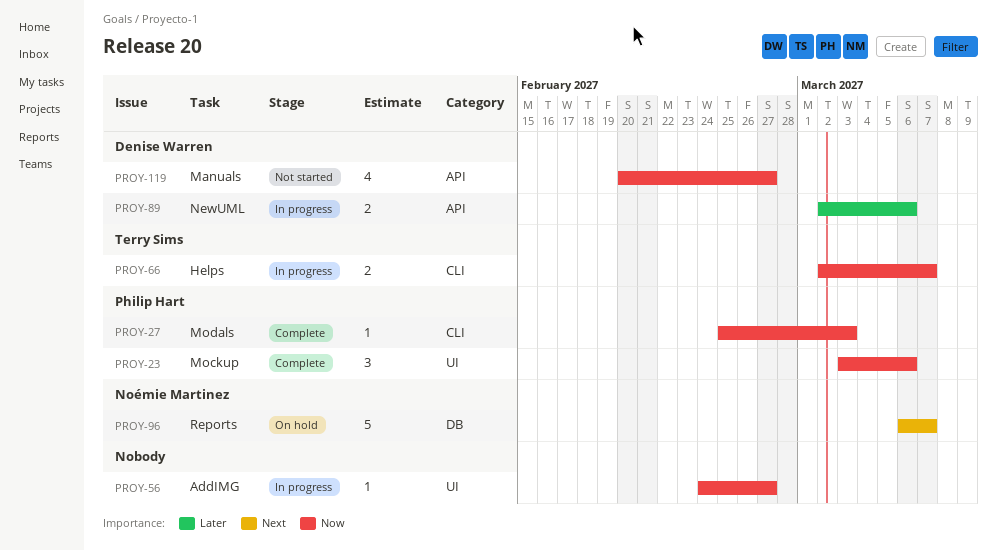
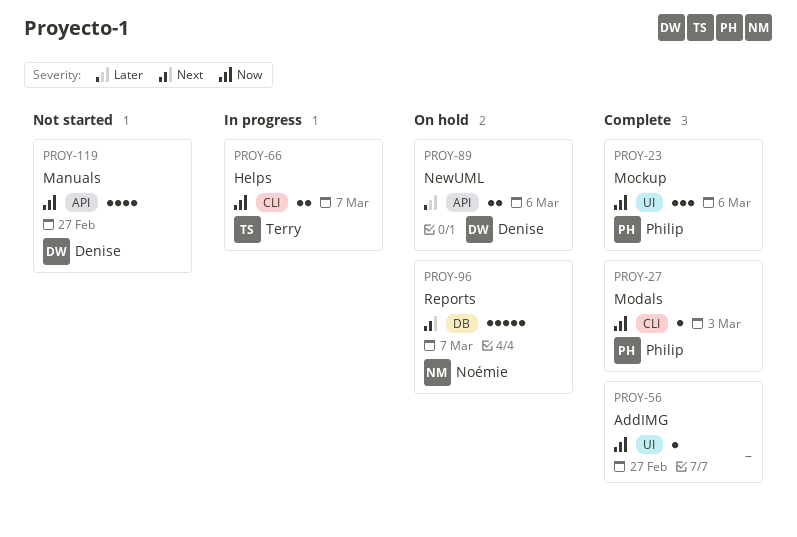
PROY-56, status: In progress -> Complete
PROY-89, status: In progress -> On hold

